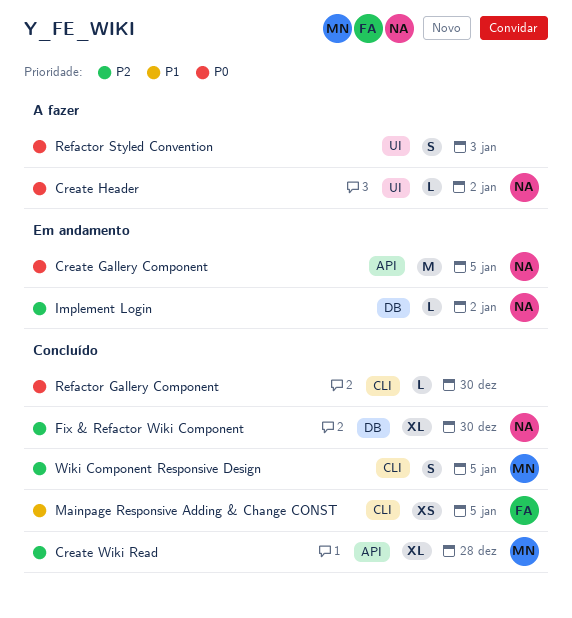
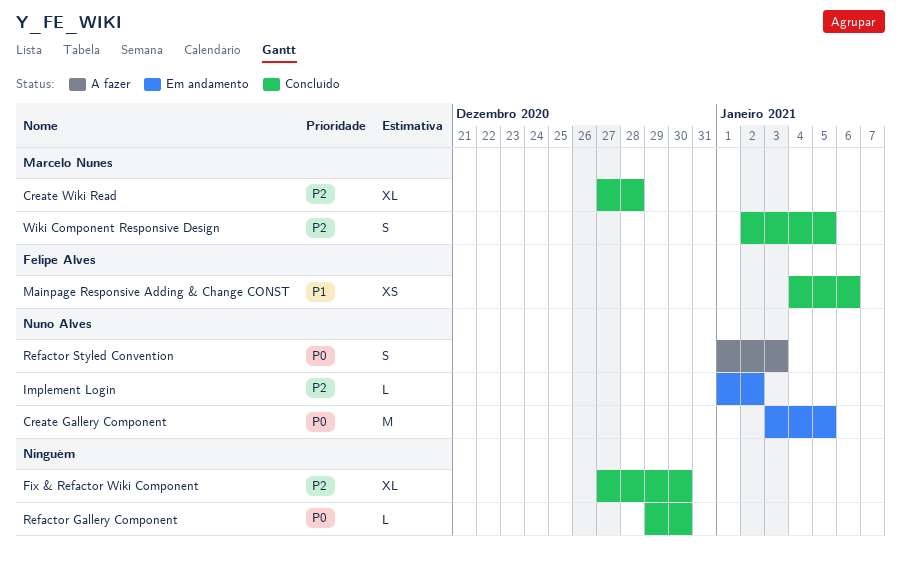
Create Header: present -> none
Fix & Refactor Wiki Component, owner: Nuno Alves -> none
Mainpage Responsive Adding & Change CONST, due: Jan 5 -> Jan 6
Refactor Styled Convention, owner: none -> Nuno Alves

